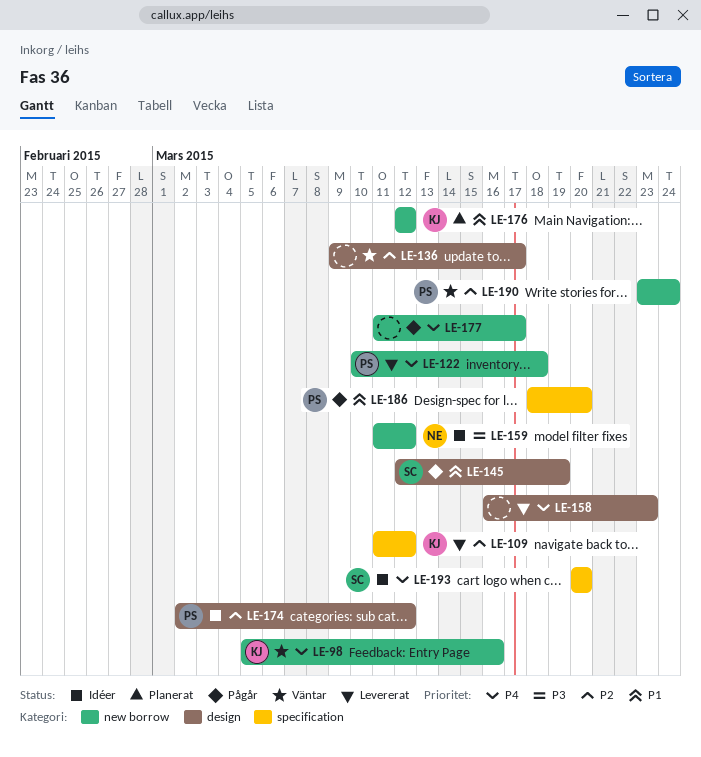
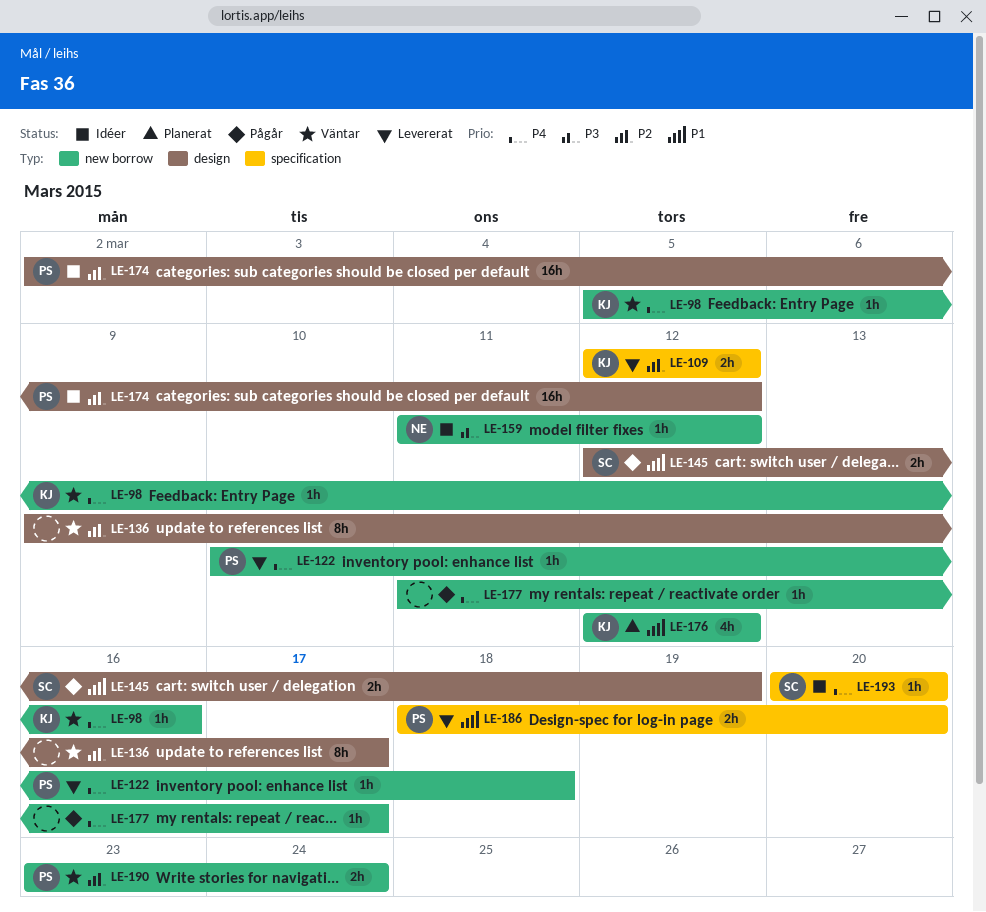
LE-109, start: Mar 11 -> Mar 12
LE-158: present -> none
LE-186, status: Pågår -> Levererat

